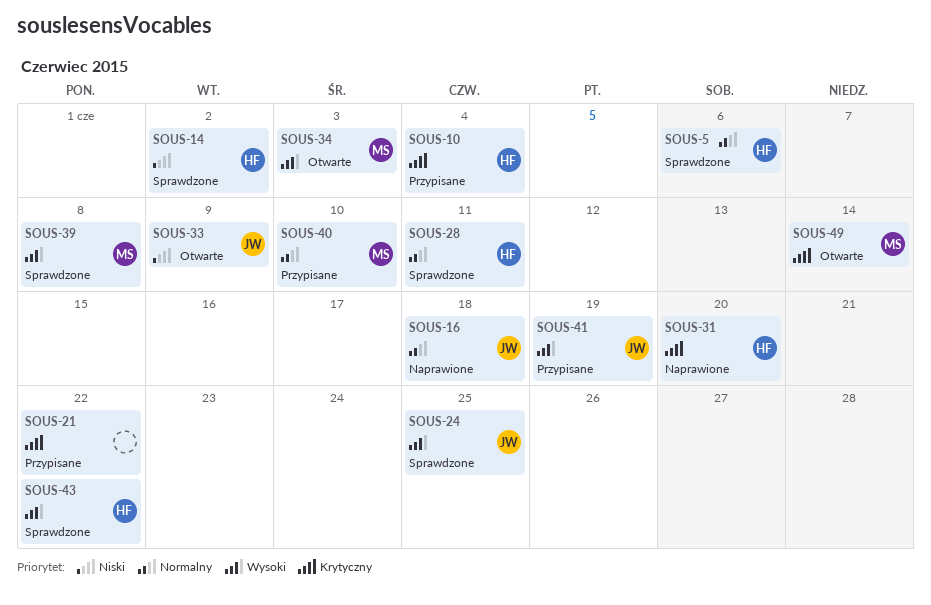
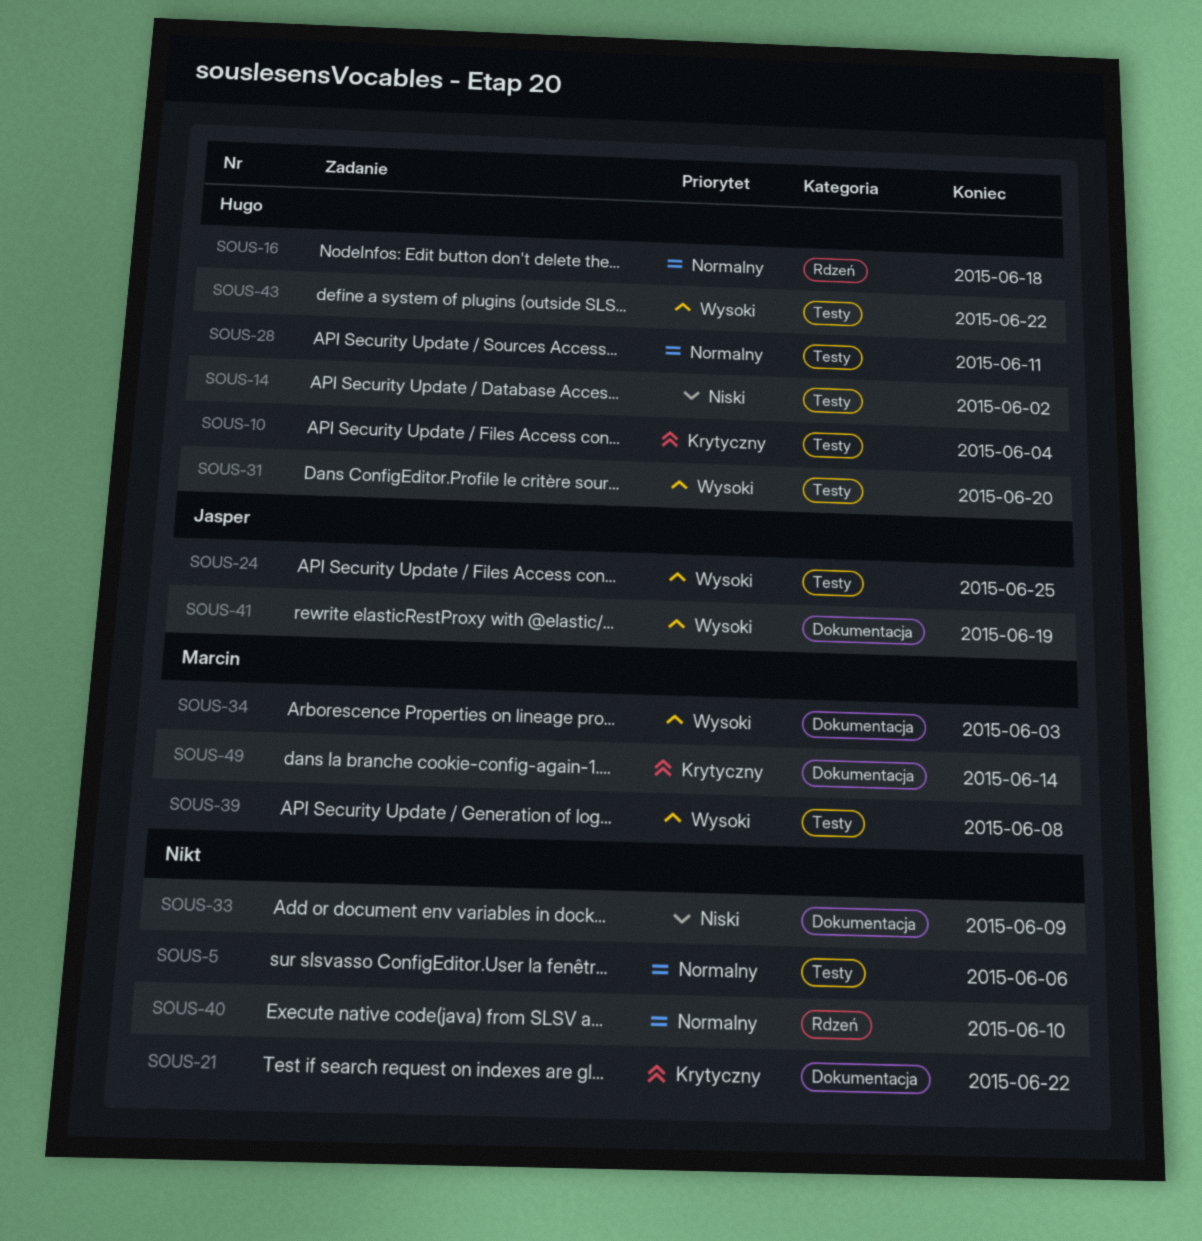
SOUS-5, owner: Hugo -> none
SOUS-16, owner: Jasper -> Hugo
SOUS-31, priority: Krytyczny -> Wysoki
SOUS-33, owner: Jasper -> none
SOUS-40, owner: Marcin -> none

